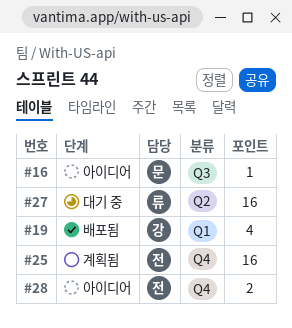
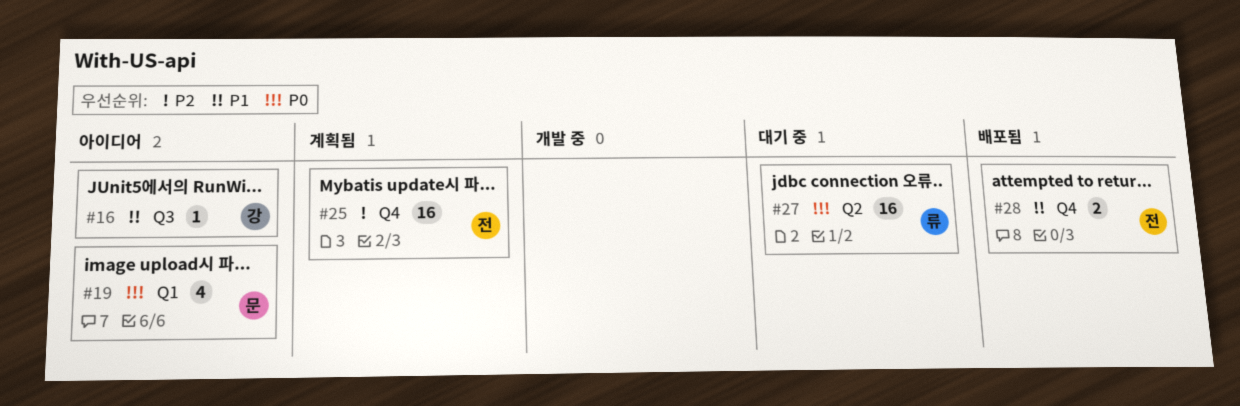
#16, owner: 문 -> 강
#19, status: 배포됨 -> 아이디어
#19, owner: 강 -> 문
#28, status: 아이디어 -> 배포됨

